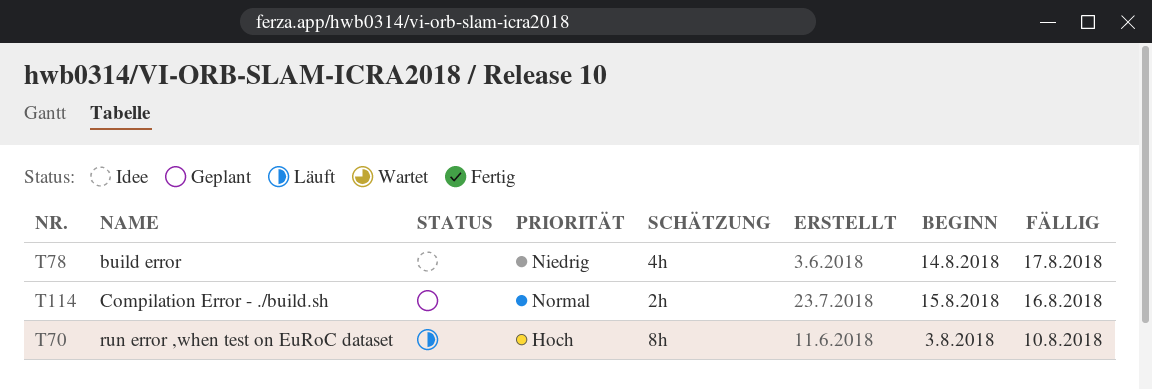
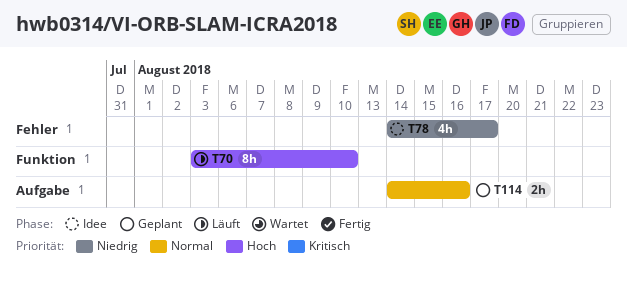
T114, start: Aug 15 -> Aug 14

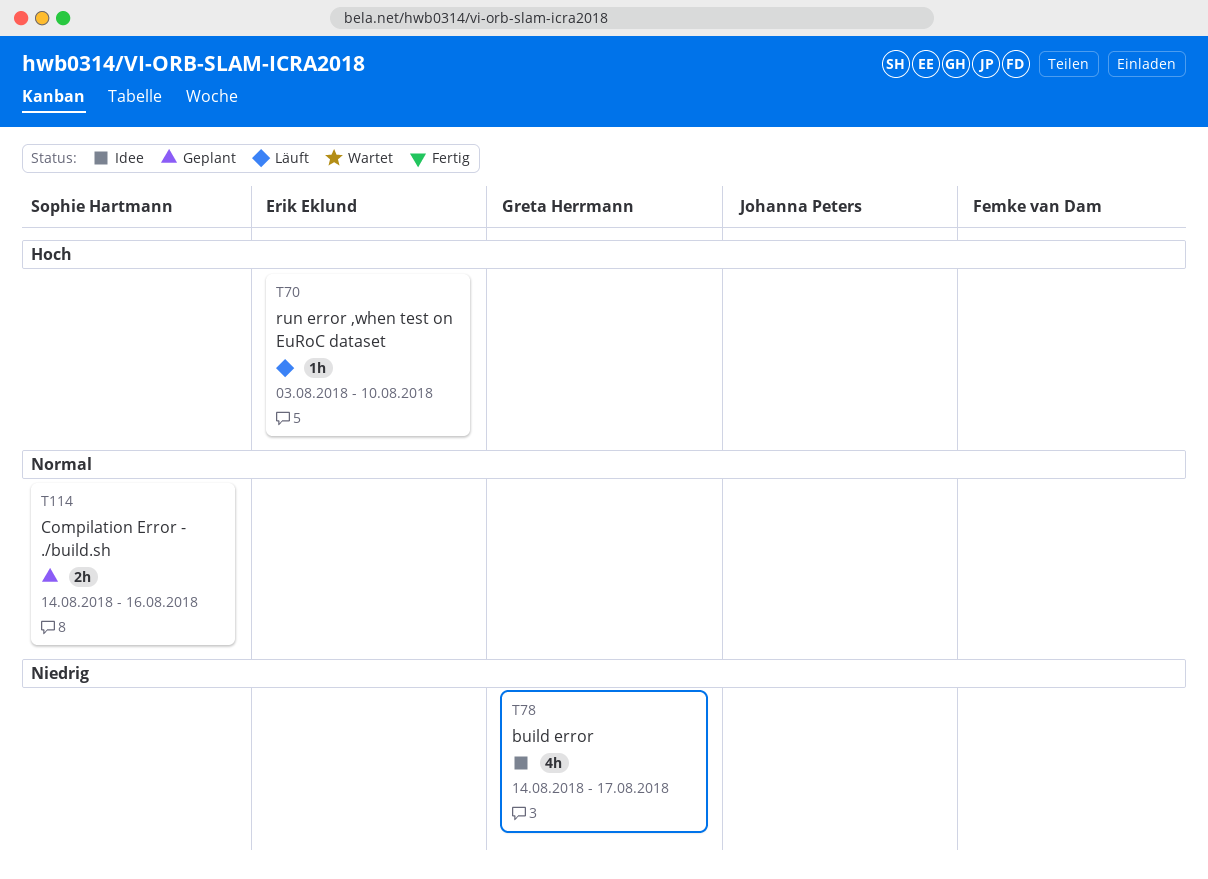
T70, estimate: 8h -> 1h

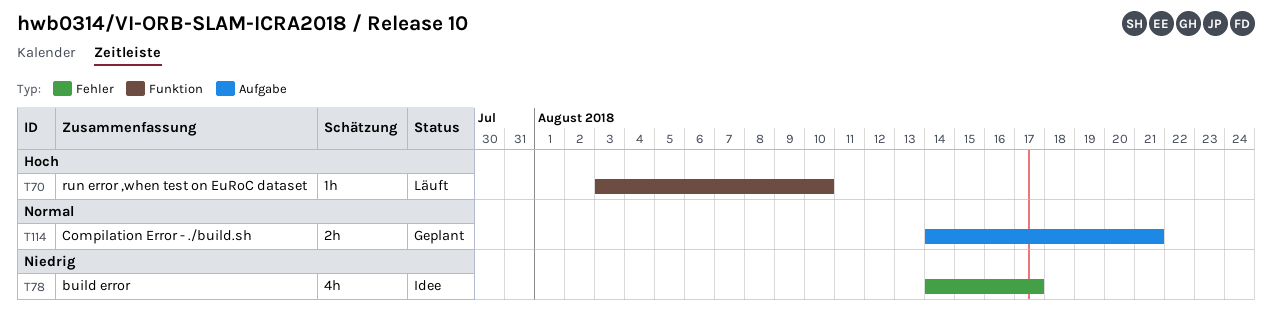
T114, due: Aug 16 -> Aug 21

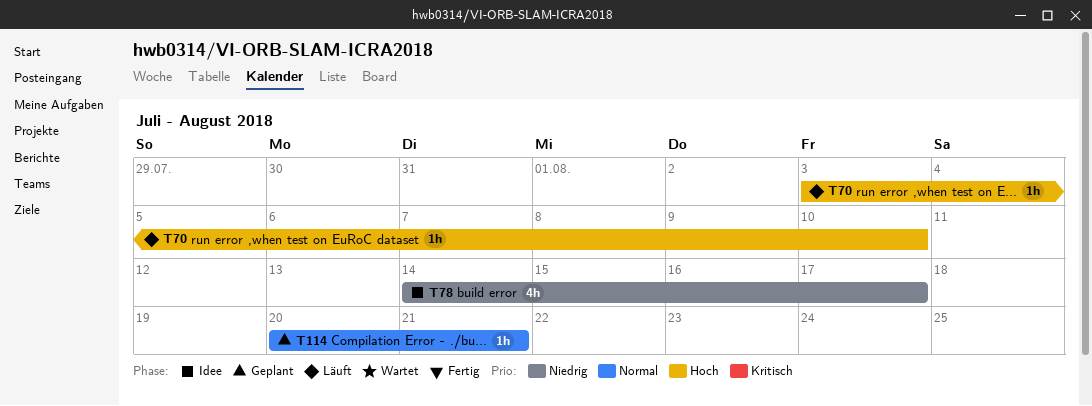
T114, estimate: 2h -> 1h
T114, start: Aug 14 -> Aug 20

